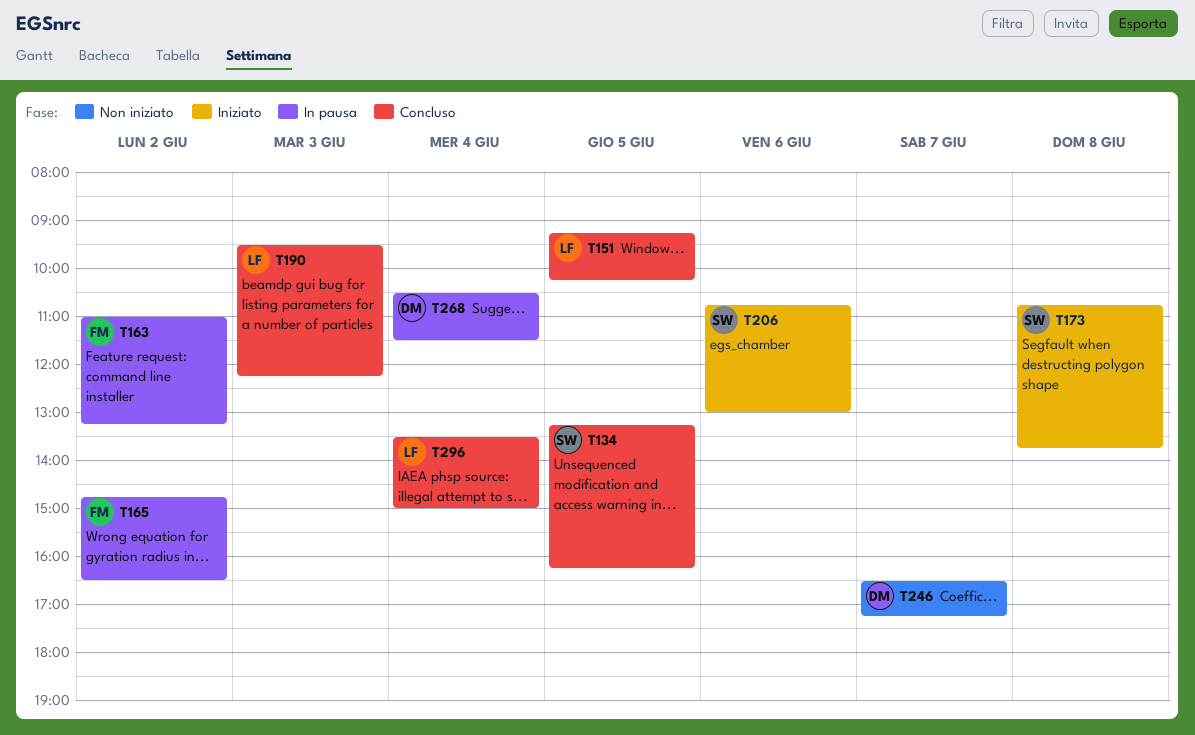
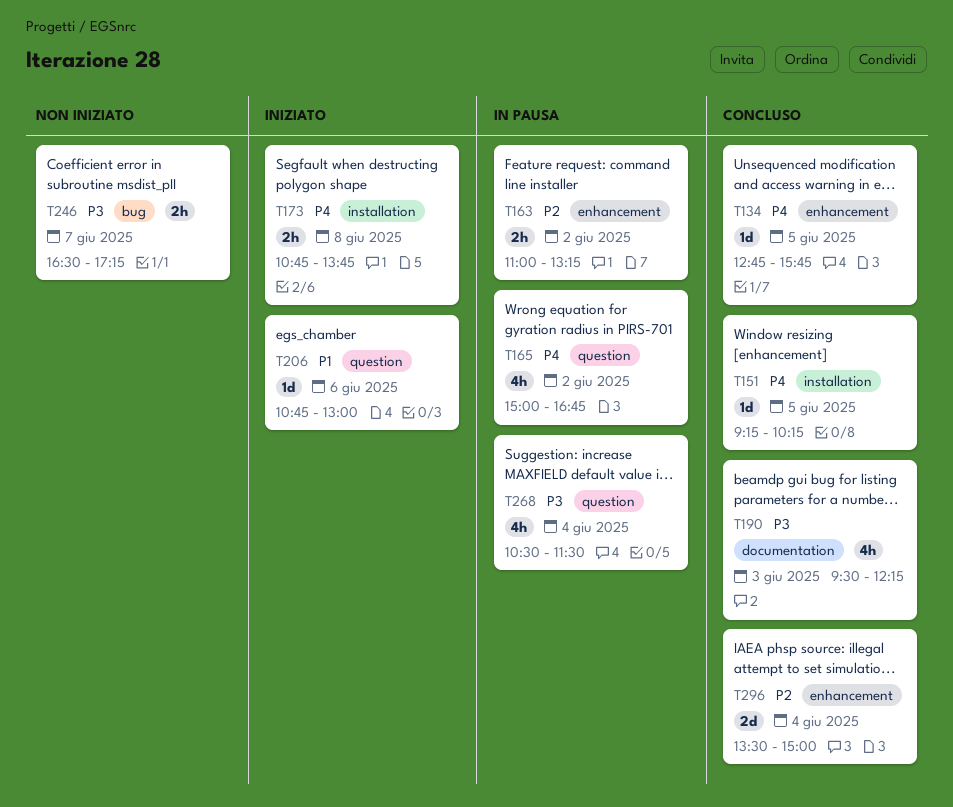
T134, begins: 13:15 -> 12:45
T134, ends: 16:15 -> 15:45
T165, begins: 14:45 -> 15:00
T165, ends: 16:30 -> 16:45

